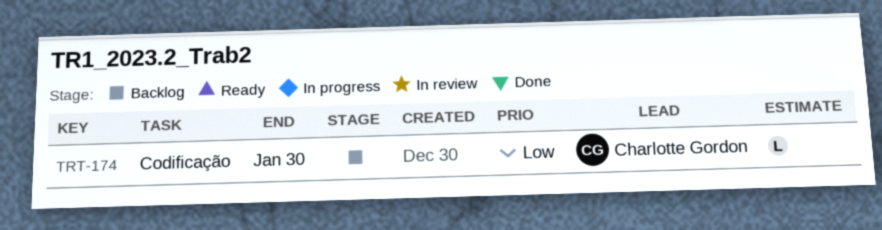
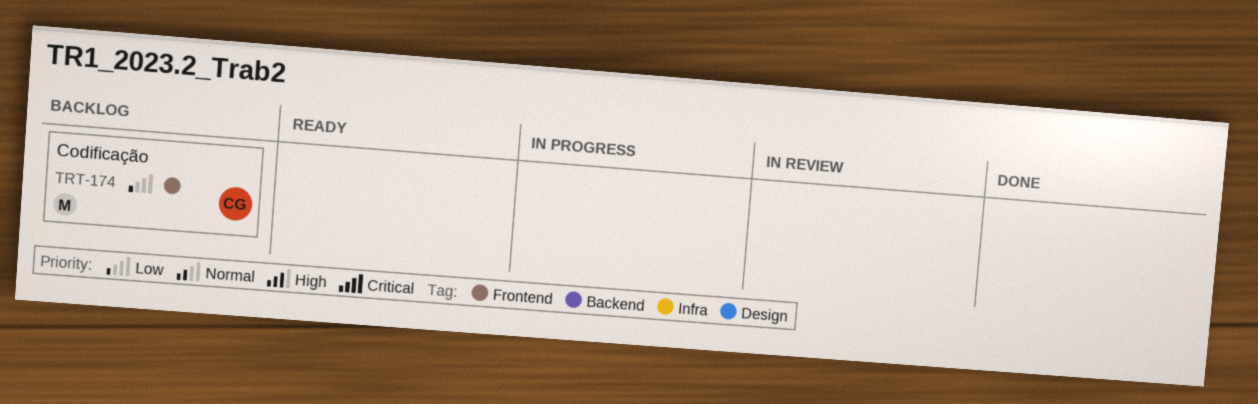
TRT-174, estimate: L -> M

